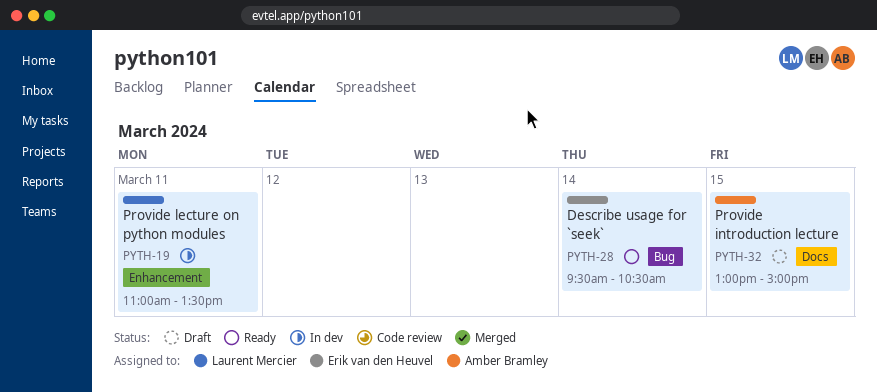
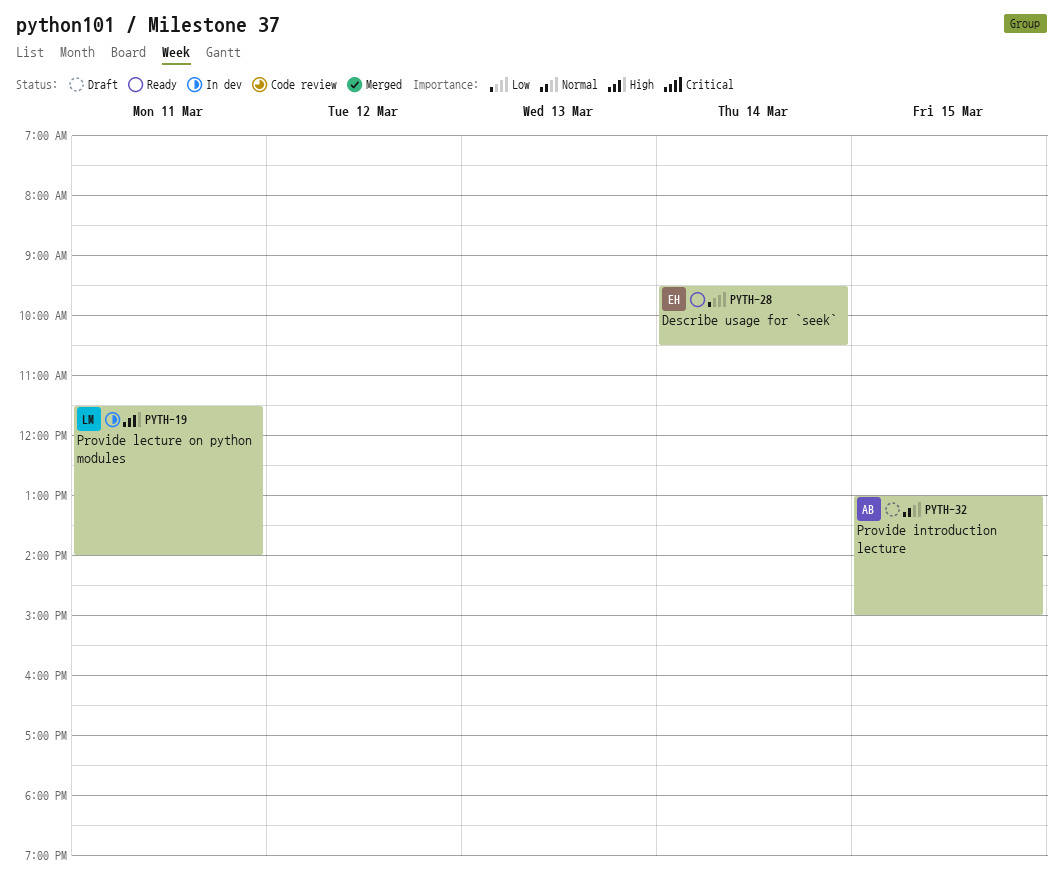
PYTH-19, begins: 11:00 -> 11:30
PYTH-19, ends: 13:30 -> 14:00

